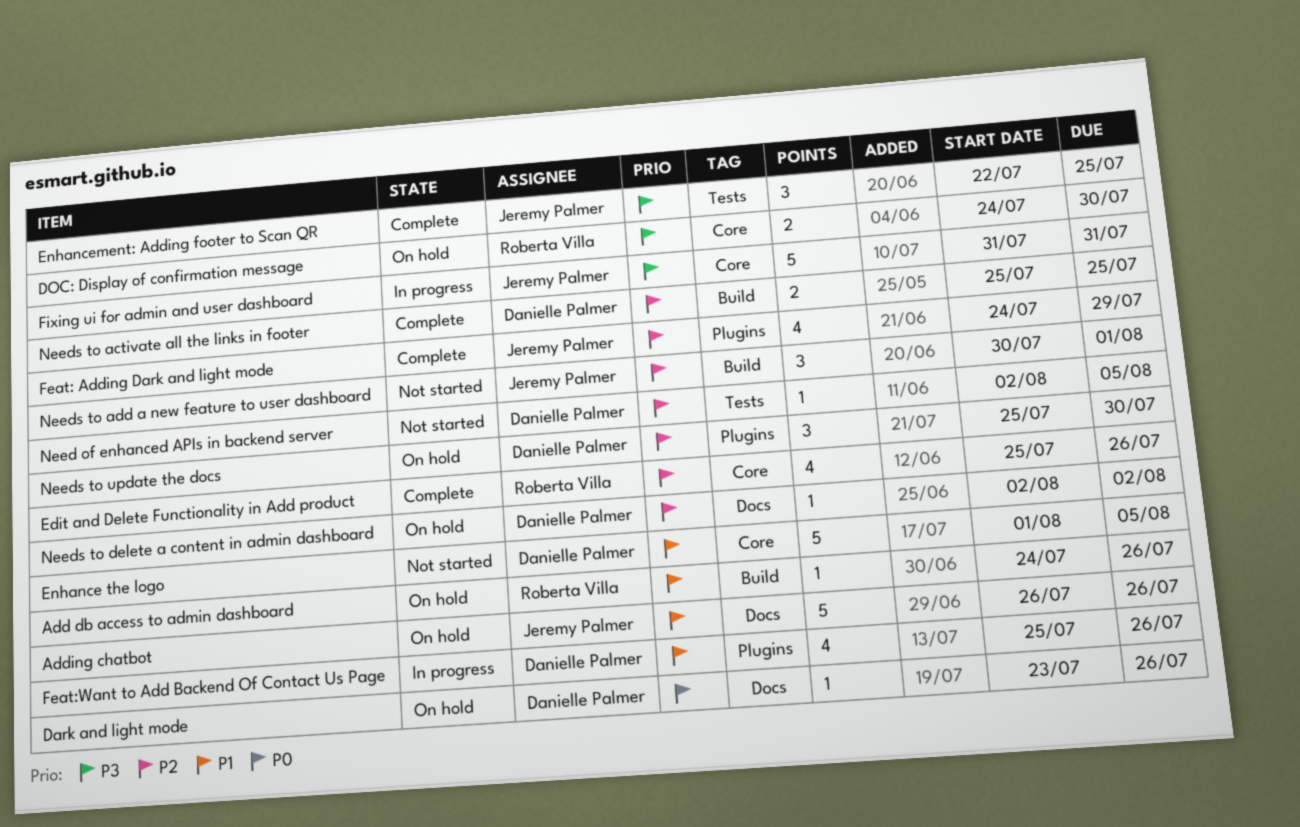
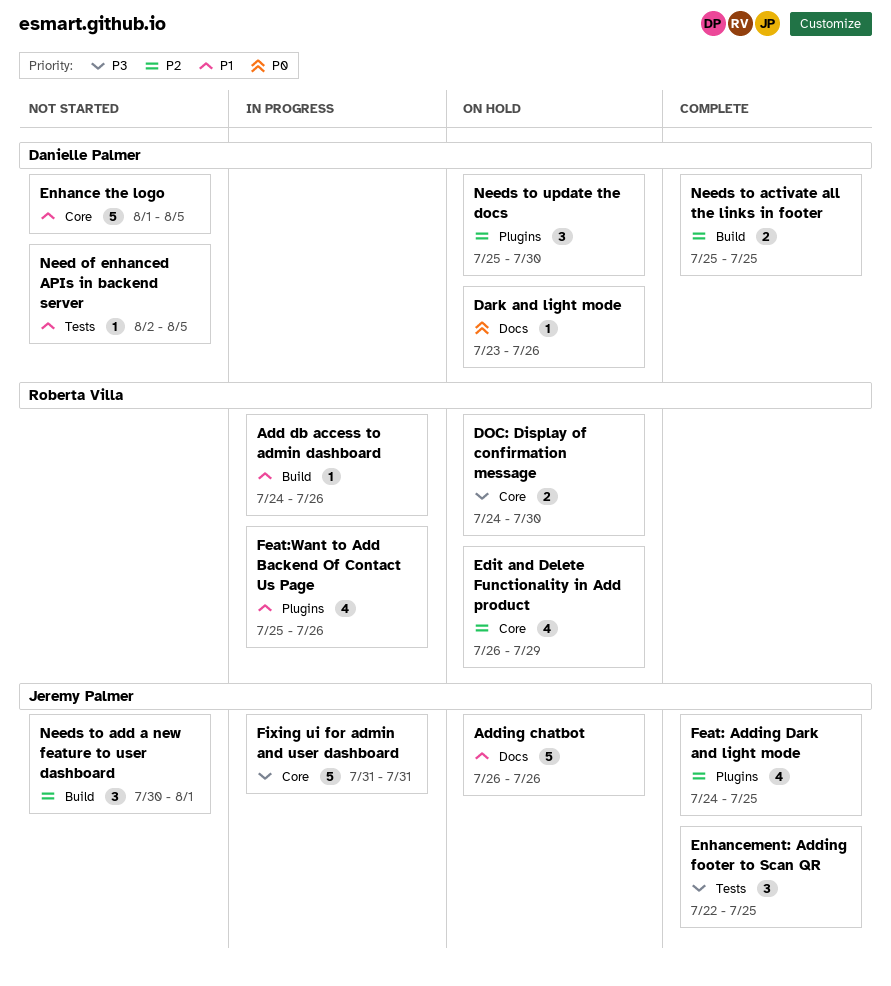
Add db access to admin dashboard, status: On hold -> In progress
Edit and Delete Functionality in Add product, status: Complete -> On hold
Edit and Delete Functionality in Add product, start: Jul 25 -> Jul 26
Edit and Delete Functionality in Add product, due: Jul 26 -> Jul 29
Feat: Adding Dark and light mode, due: Jul 29 -> Jul 25
Feat:Want to Add Backend Of Contact Us Page, owner: Danielle Palmer -> Roberta Villa
Need of enhanced APIs in backend server, priority: P2 -> P1
Needs to delete a content in admin dashboard: present -> none

